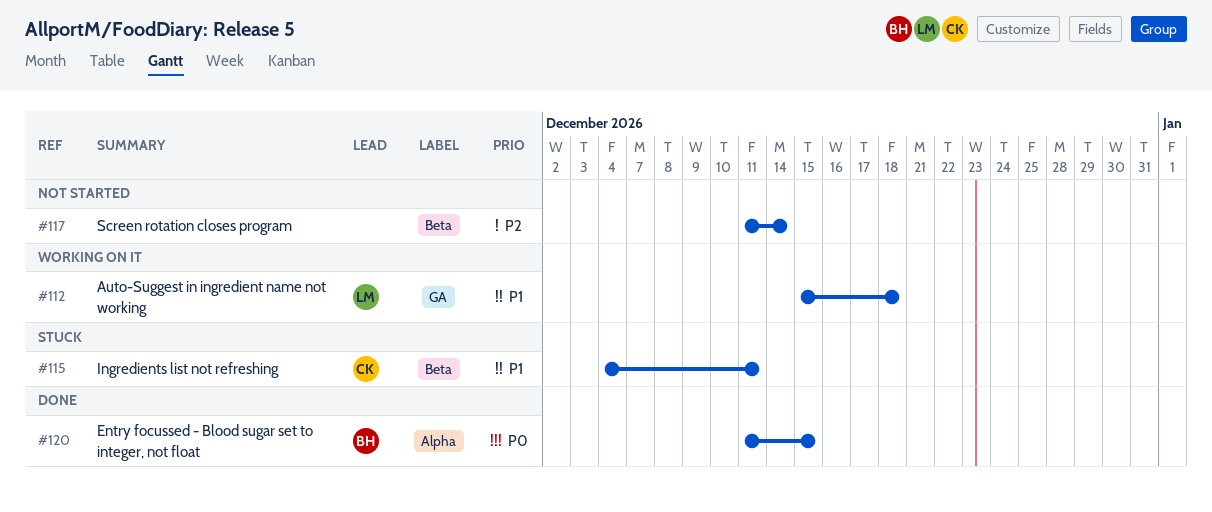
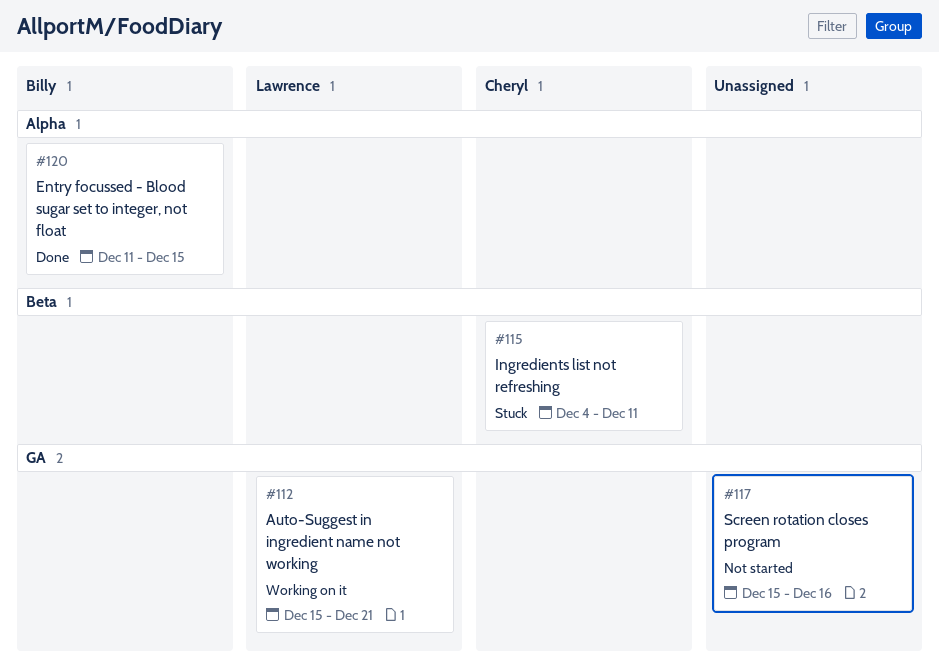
#112, due: Dec 18 -> Dec 21
#117, label: Beta -> GA
#117, start: Dec 11 -> Dec 15
#117, due: Dec 14 -> Dec 16

